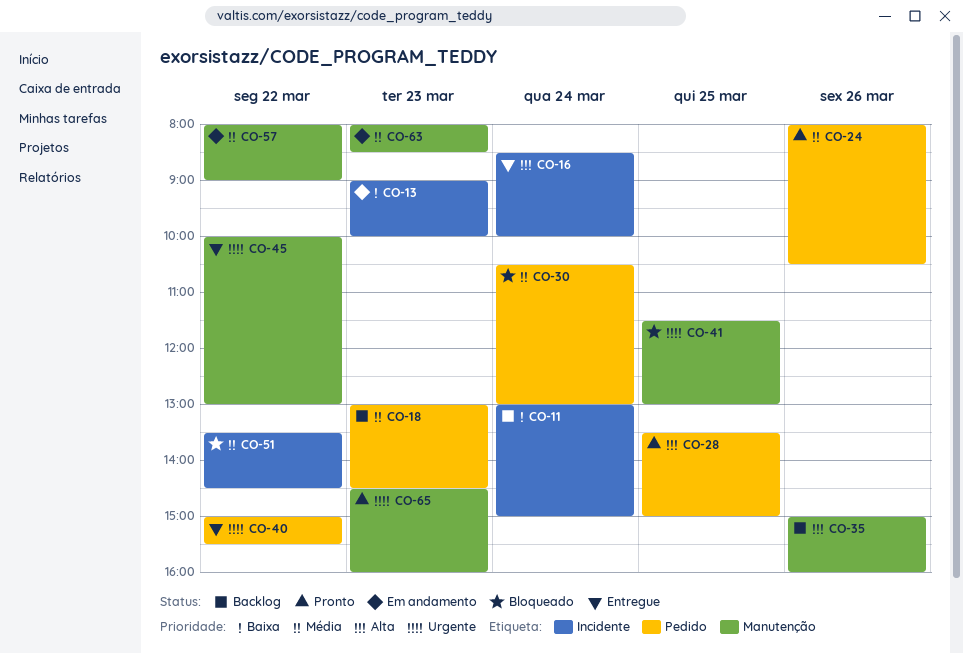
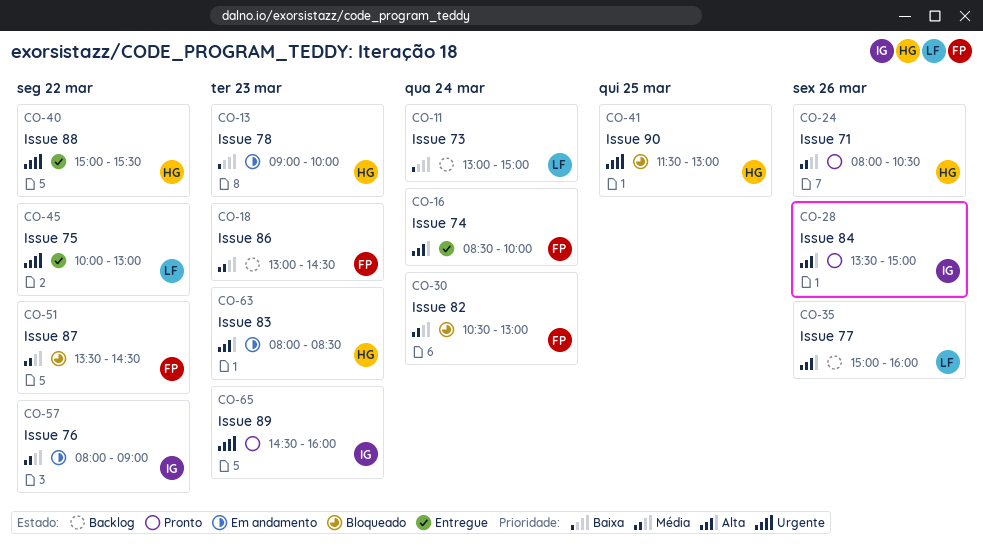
CO-28, day: Mar 25 -> Mar 26
CO-63, priority: Média -> Alta

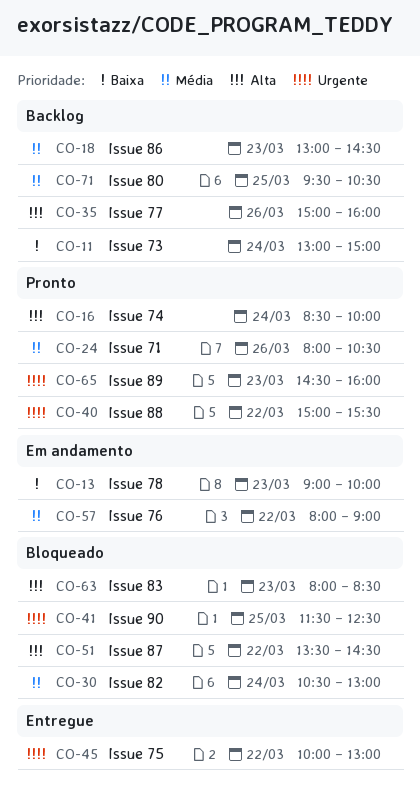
CO-16, status: Entregue -> Pronto
CO-28: present -> none
CO-40, status: Entregue -> Pronto
CO-41, ends: 13:00 -> 12:30
CO-51, priority: Média -> Alta
CO-63, status: Em andamento -> Bloqueado
CO-71: none -> present

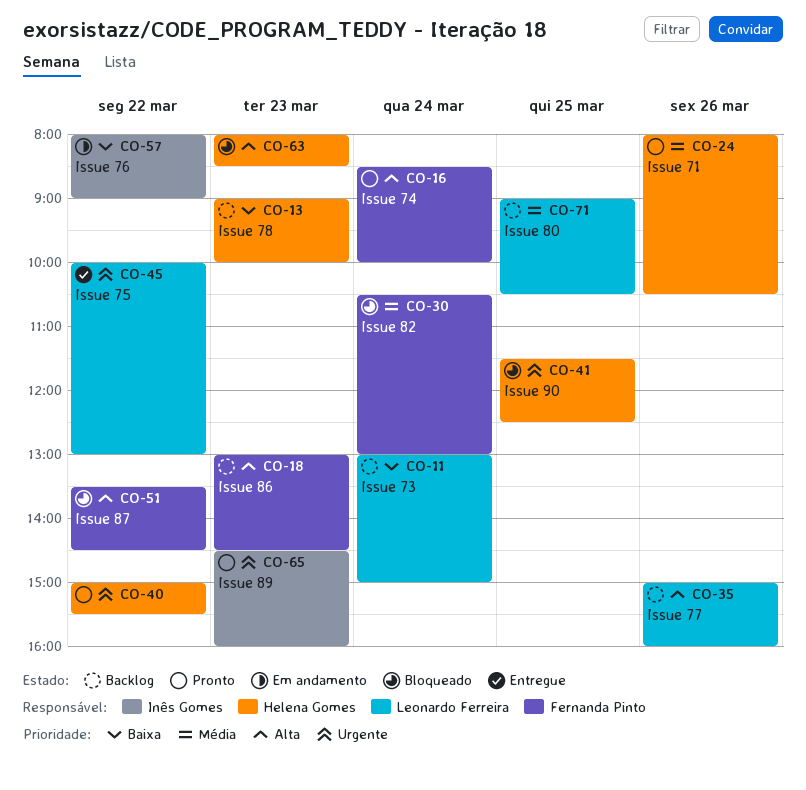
CO-13, status: Em andamento -> Backlog
CO-18, priority: Média -> Alta
CO-57, priority: Média -> Baixa
CO-71, begins: 09:30 -> 09:00

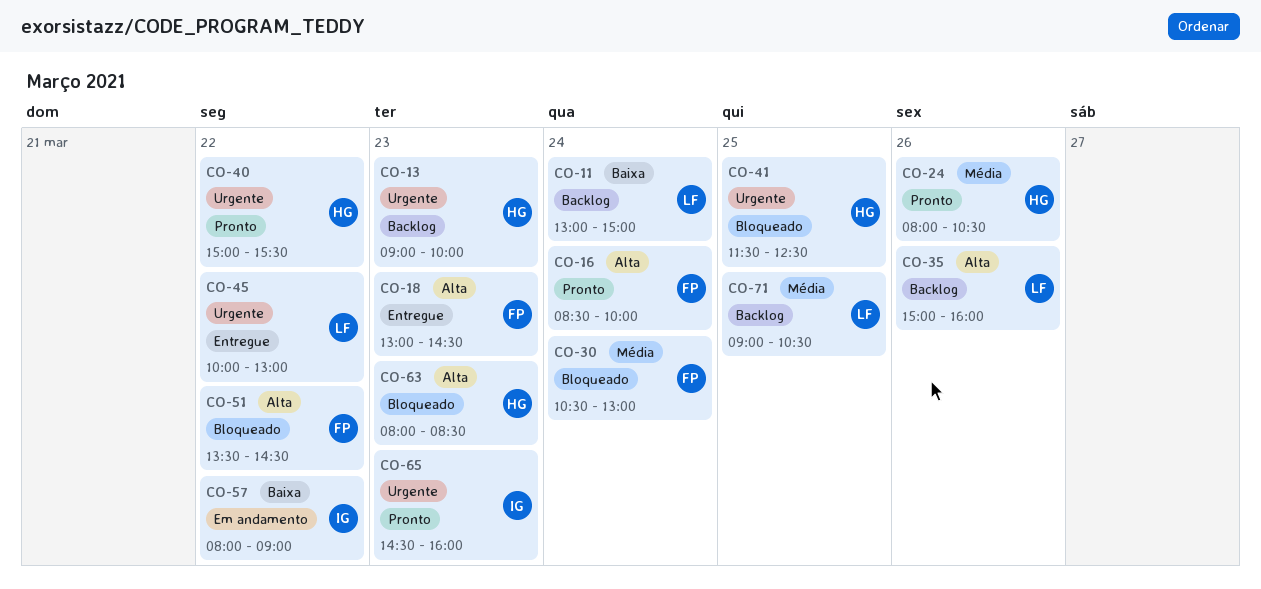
CO-13, priority: Baixa -> Urgente
CO-18, status: Backlog -> Entregue

